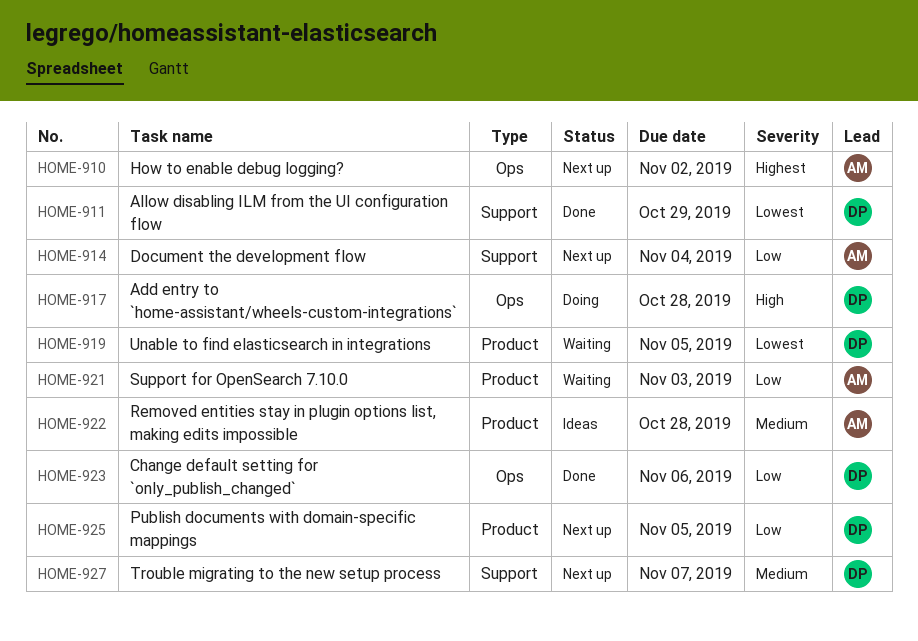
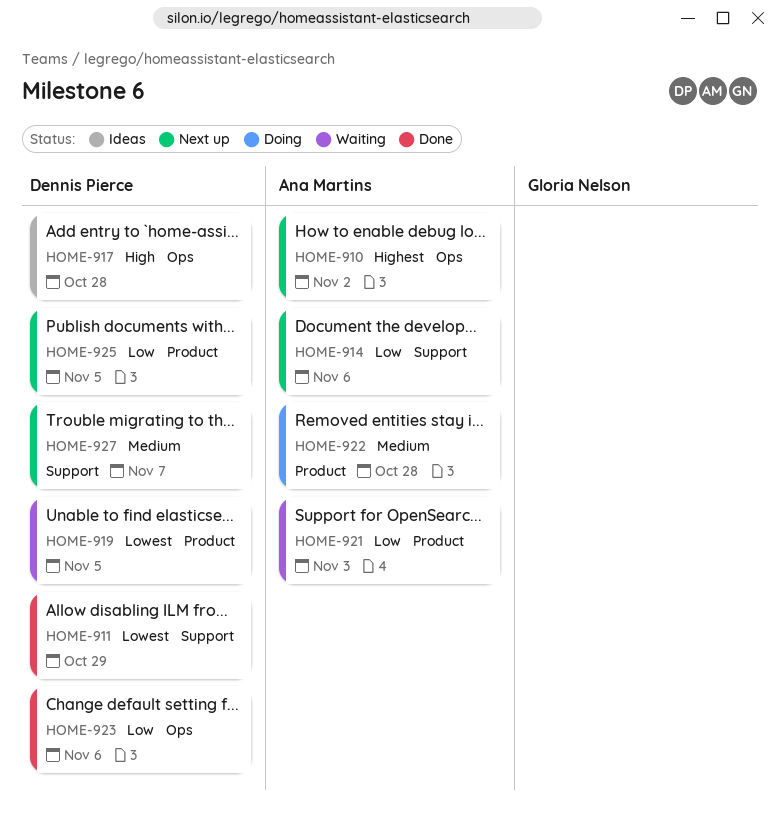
HOME-914, due: Nov 4 -> Nov 6
HOME-917, status: Doing -> Ideas
HOME-922, status: Ideas -> Doing

